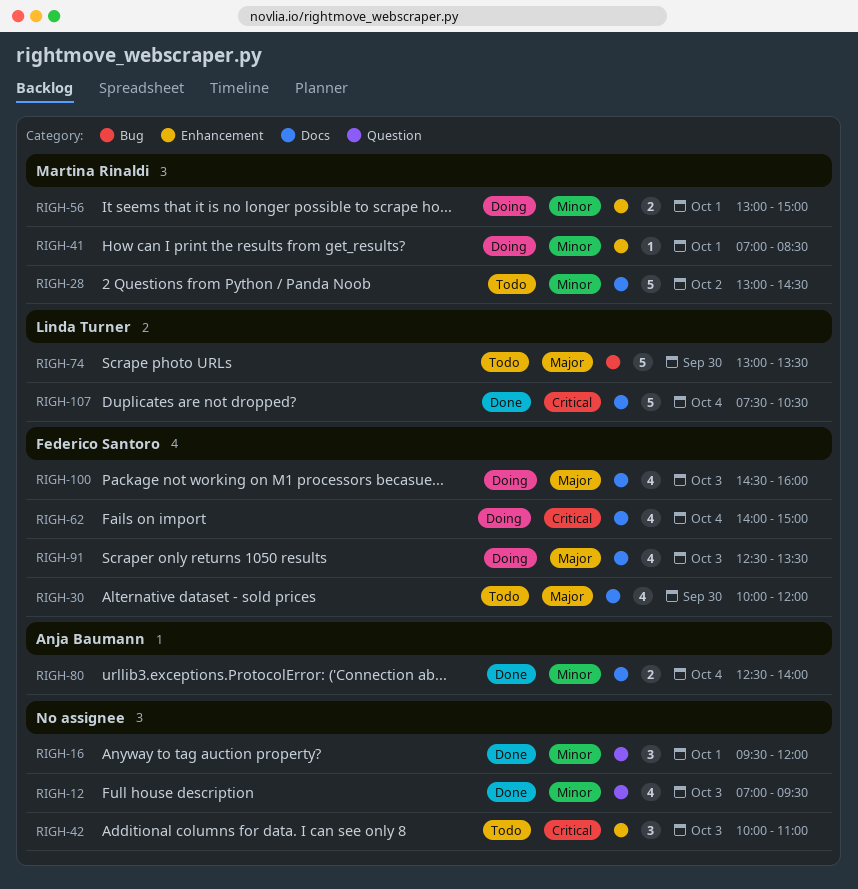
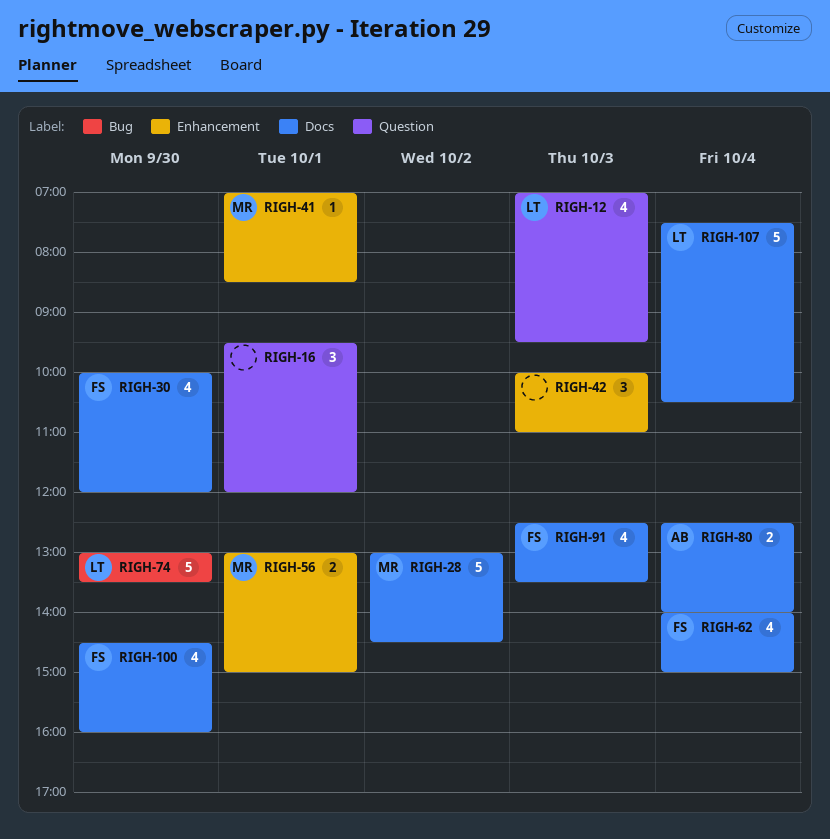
RIGH-12, owner: none -> Linda Turner
RIGH-100, day: Oct 3 -> Sep 30

